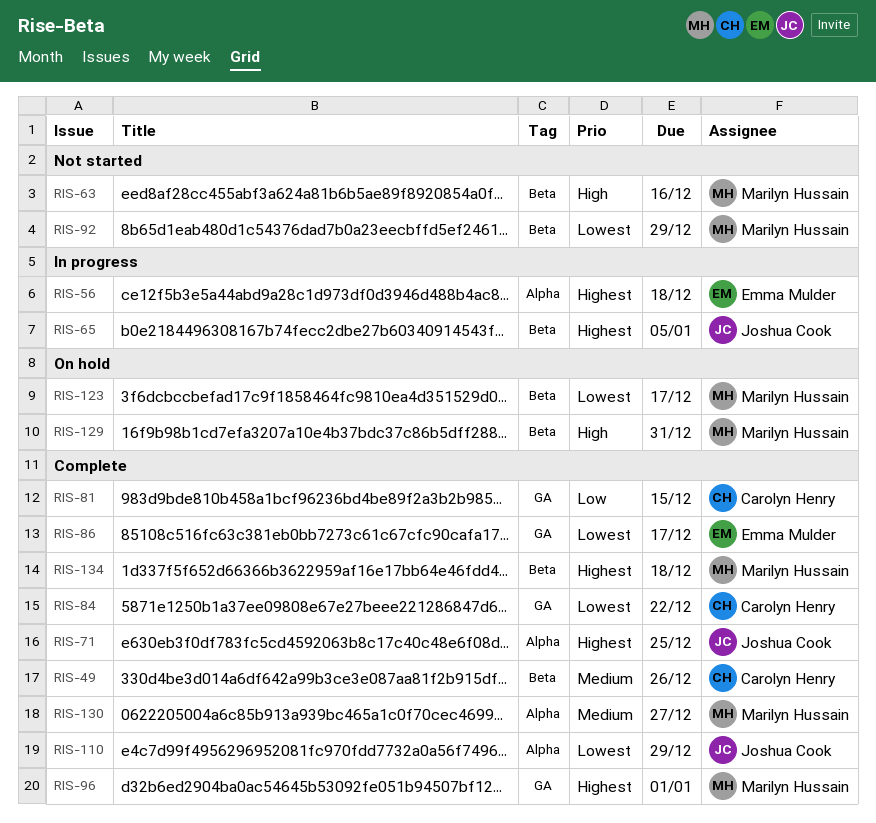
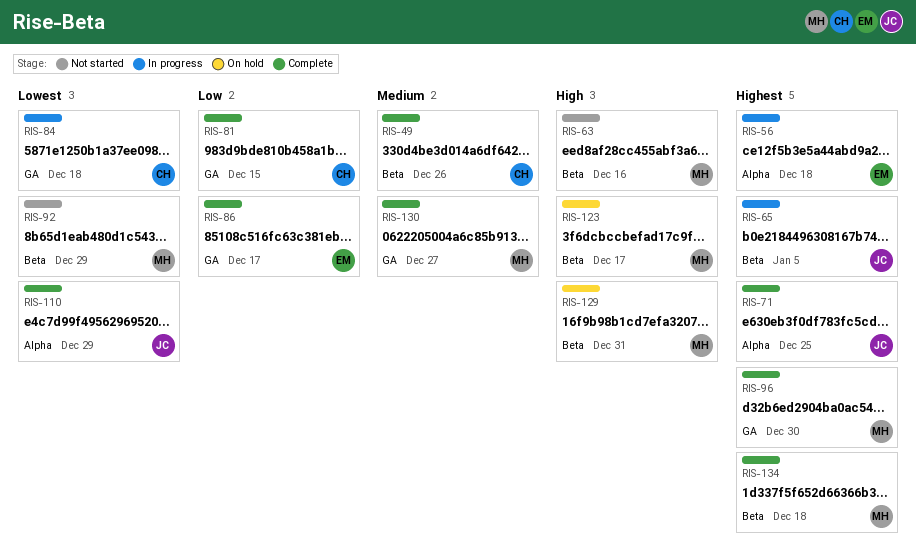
RIS-84, status: Complete -> In progress
RIS-84, due: Dec 22 -> Dec 18
RIS-86, priority: Lowest -> Low
RIS-96, due: Jan 1 -> Dec 30
RIS-123, priority: Lowest -> High
RIS-130, label: Alpha -> GA

